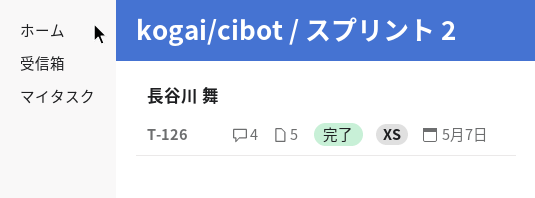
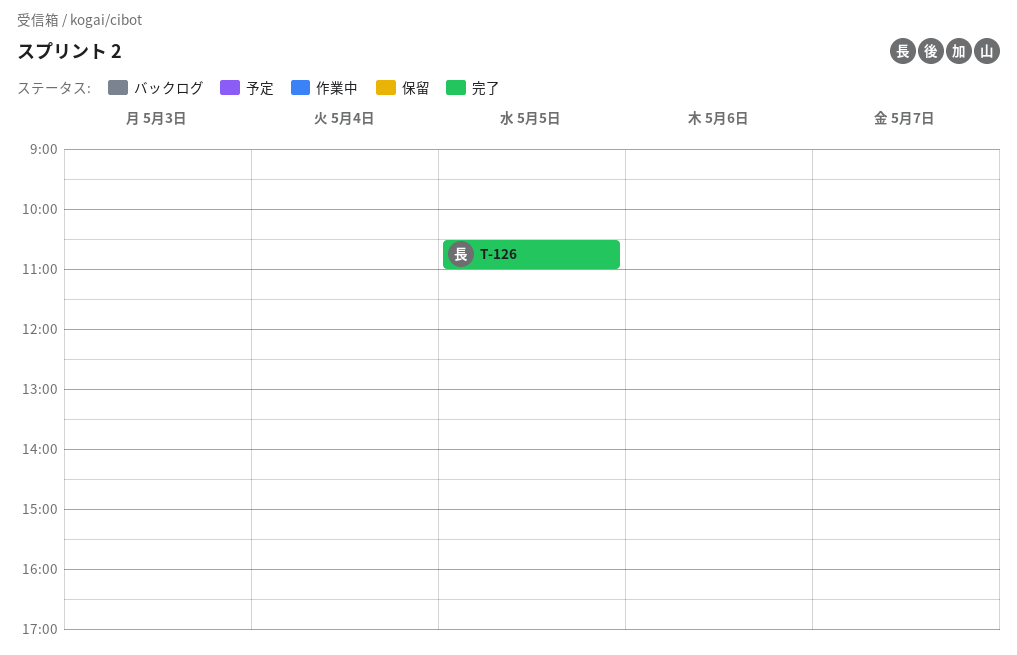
T-126, day: May 7 -> May 5

